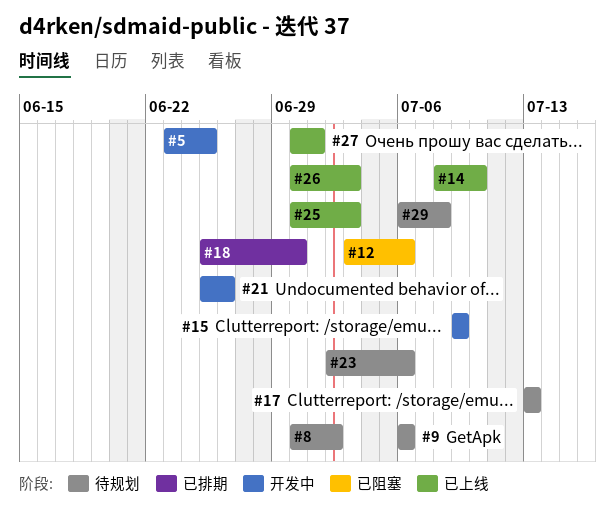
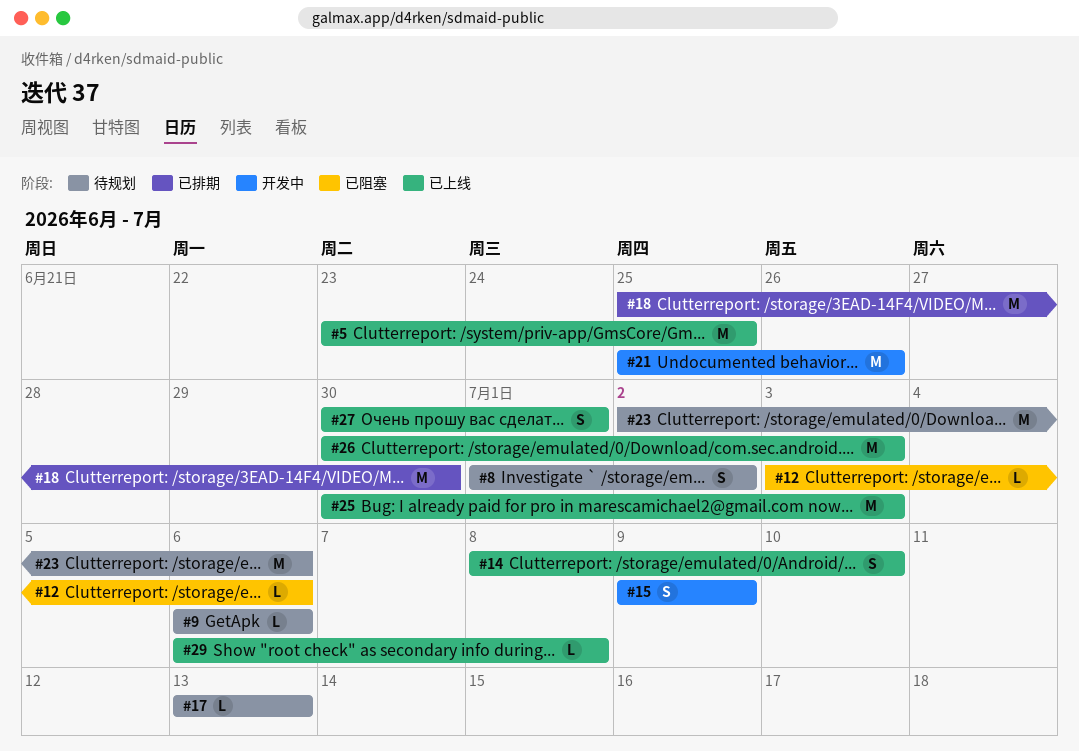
#5, status: 开发中 -> 已上线
#8, start: Jun 30 -> Jul 1
#29, status: 待规划 -> 已上线

